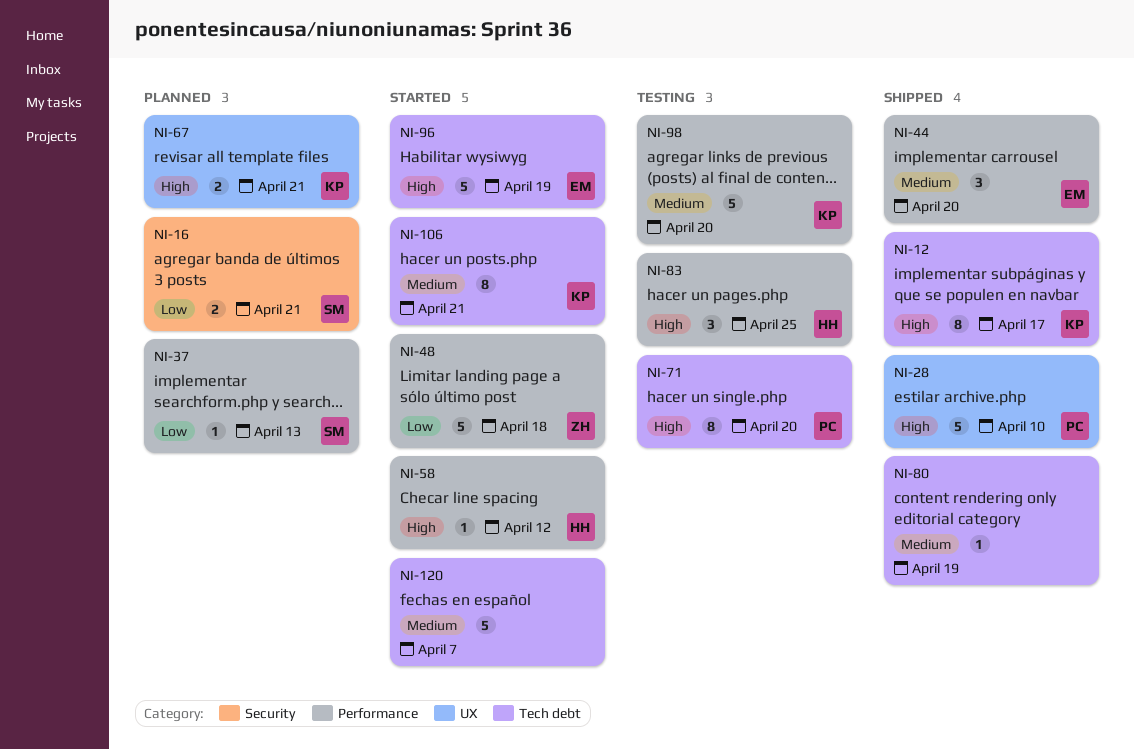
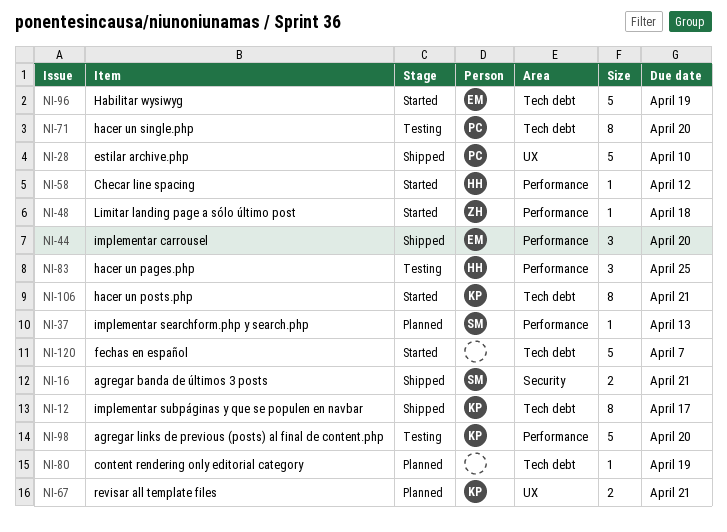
NI-16, status: Planned -> Shipped
NI-48, estimate: 5 -> 1
NI-80, status: Shipped -> Planned

